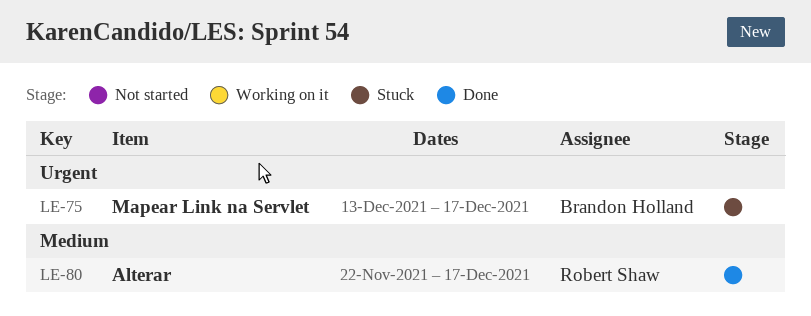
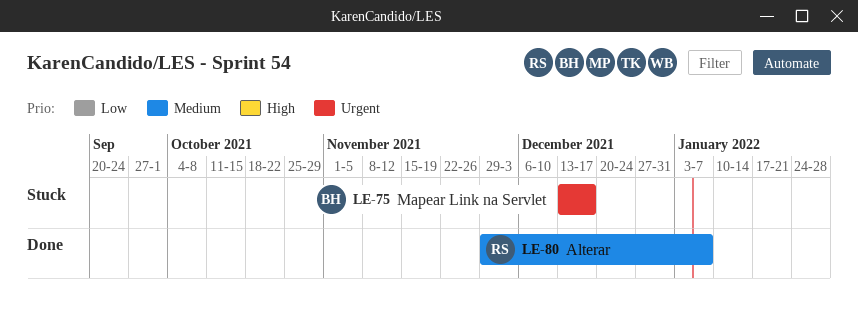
LE-80, start: Nov 22 -> Nov 29
LE-80, due: Dec 17 -> Jan 7

